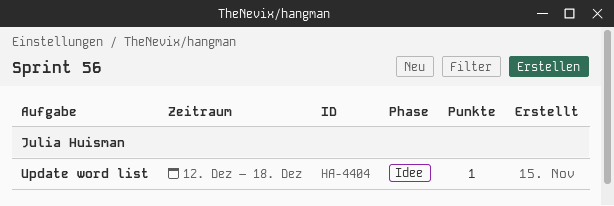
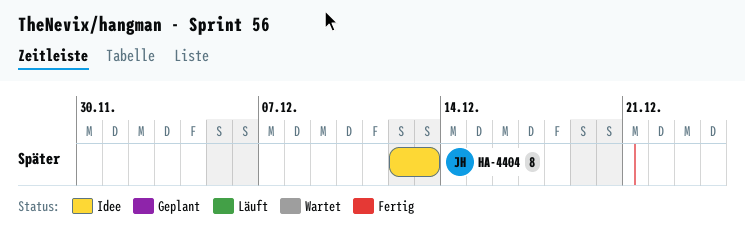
HA-4404, estimate: 1 -> 8
HA-4404, due: Dec 18 -> Dec 13

